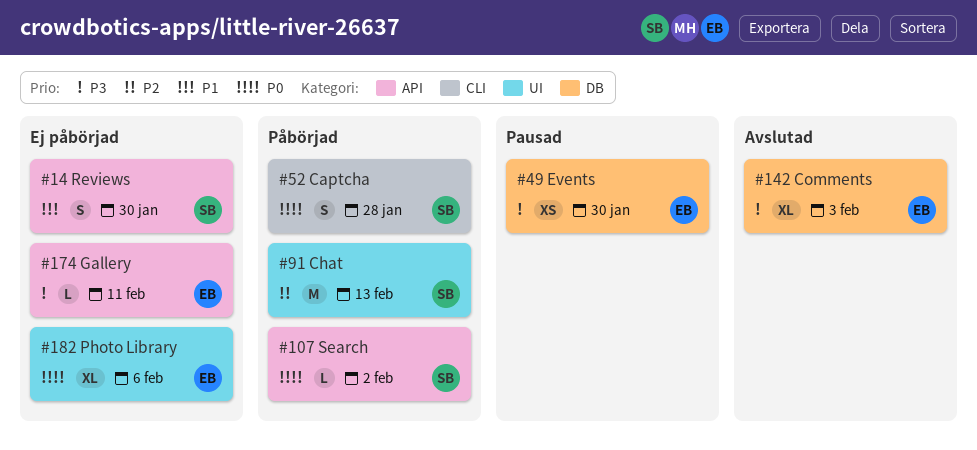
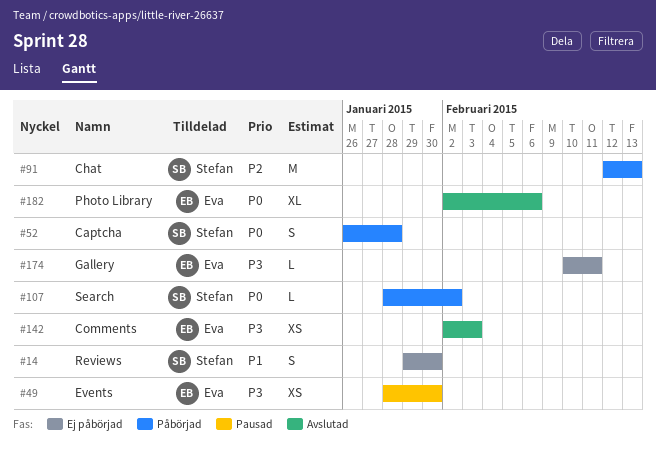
#142, estimate: XL -> XS
#182, status: Ej påbörjad -> Avslutad

